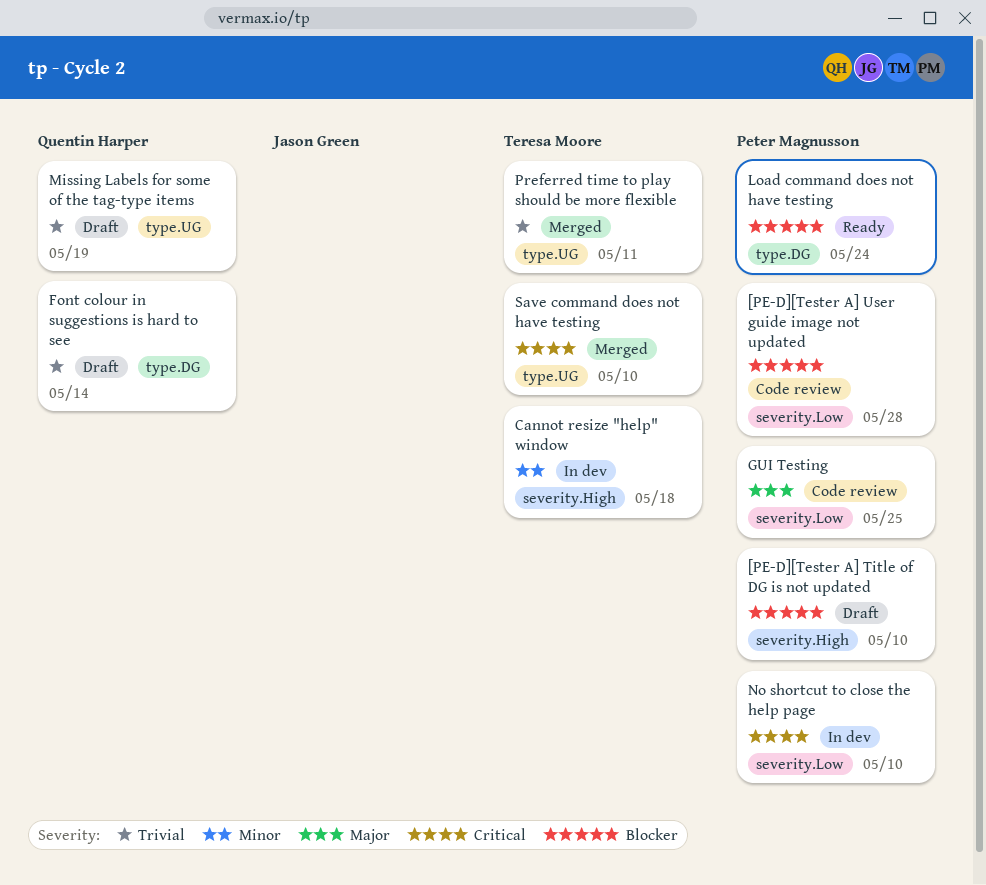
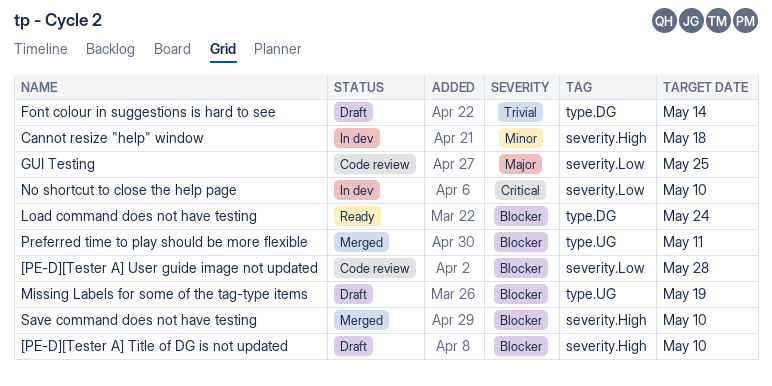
Missing Labels for some of the tag-type items, priority: Trivial -> Blocker
Preferred time to play should be more flexible, priority: Trivial -> Blocker
Save command does not have testing, priority: Critical -> Blocker
Save command does not have testing, label: type.UG -> severity.High

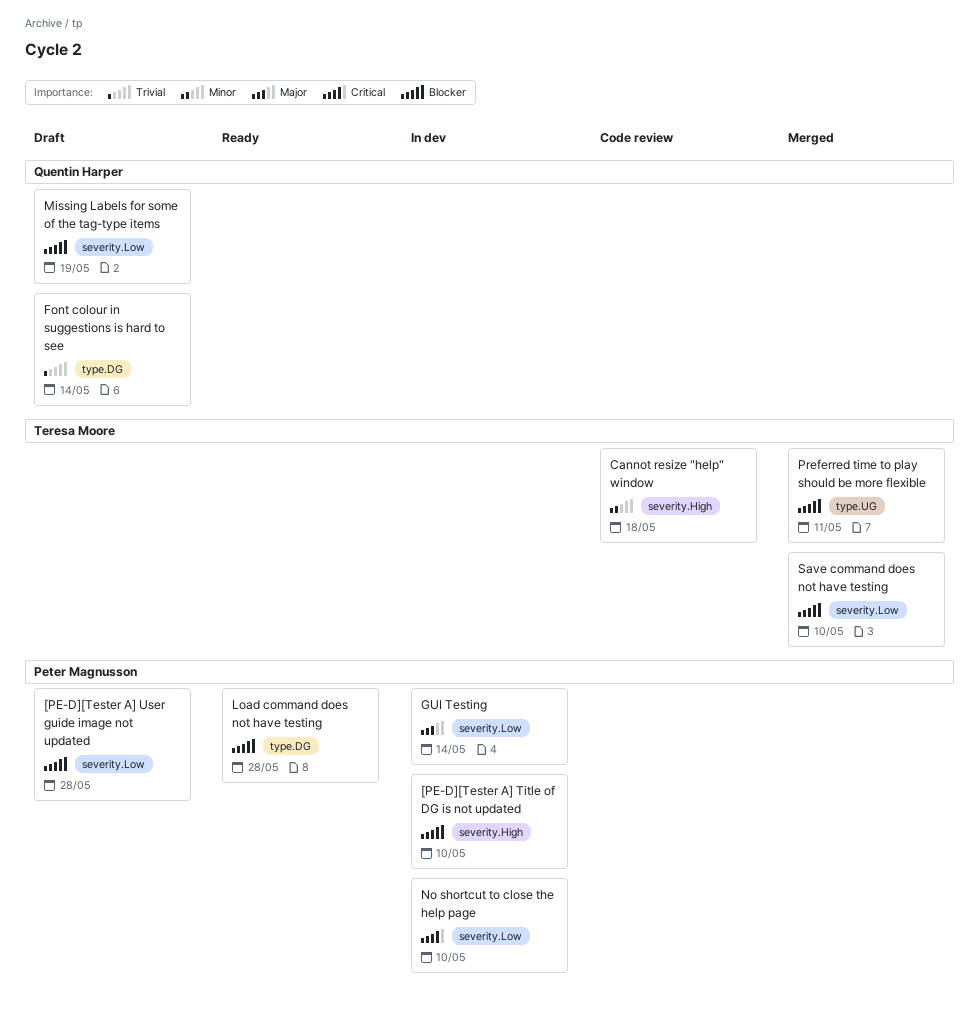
[PE-D][Tester A] Title of DG is not updated, status: Draft -> In dev
[PE-D][Tester A] User guide image not updated, status: Code review -> Draft
Cannot resize "help" window, status: In dev -> Code review
GUI Testing, status: Code review -> In dev
GUI Testing, due: May 25 -> May 14
Load command does not have testing, due: May 24 -> May 28
Missing Labels for some of the tag-type items, label: type.UG -> severity.Low
Save command does not have testing, label: severity.High -> severity.Low

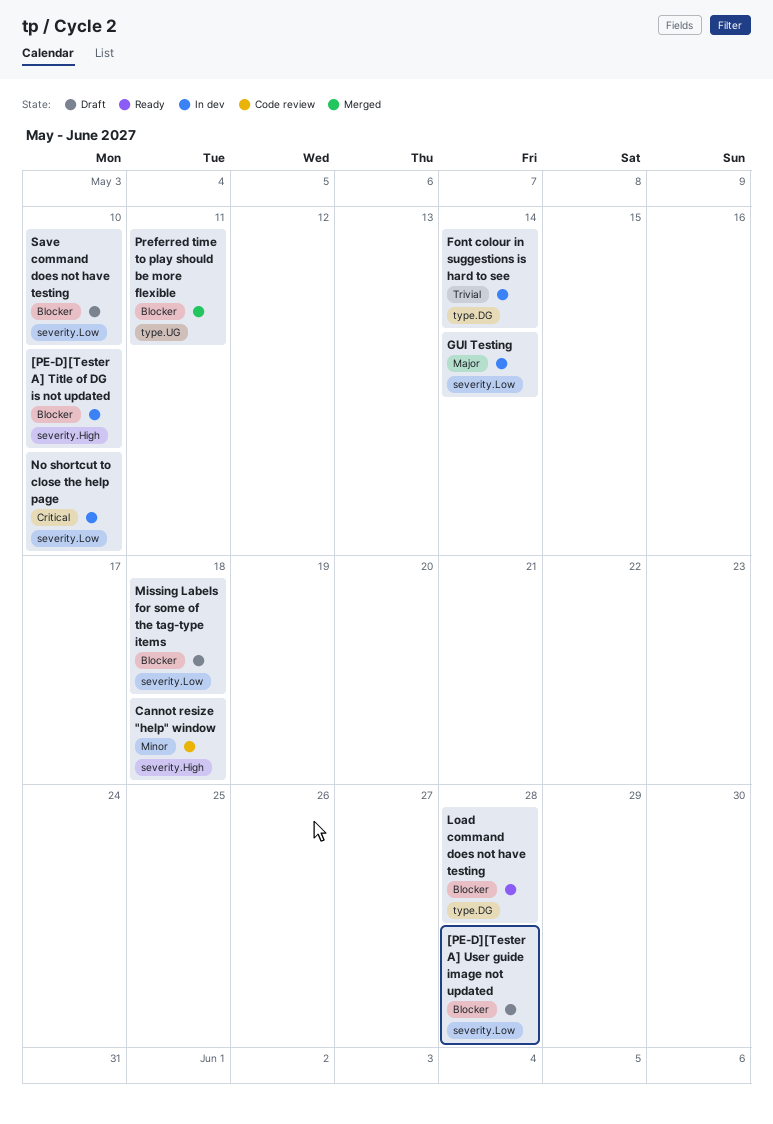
Font colour in suggestions is hard to see, status: Draft -> In dev
Missing Labels for some of the tag-type items, due: May 19 -> May 18
Save command does not have testing, status: Merged -> Draft

